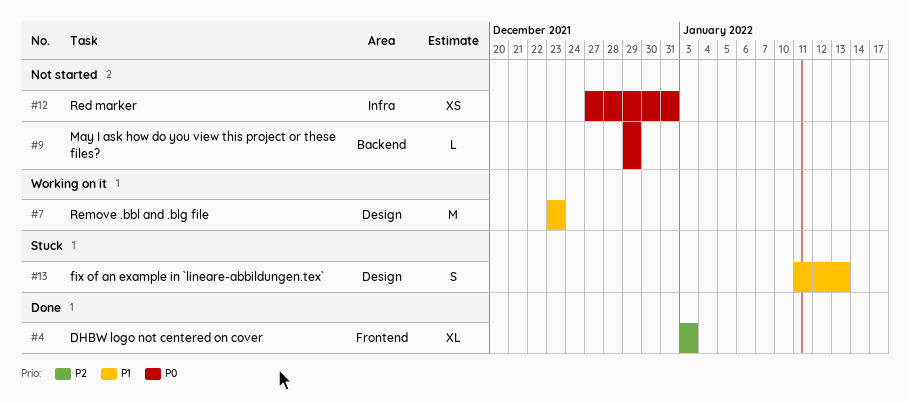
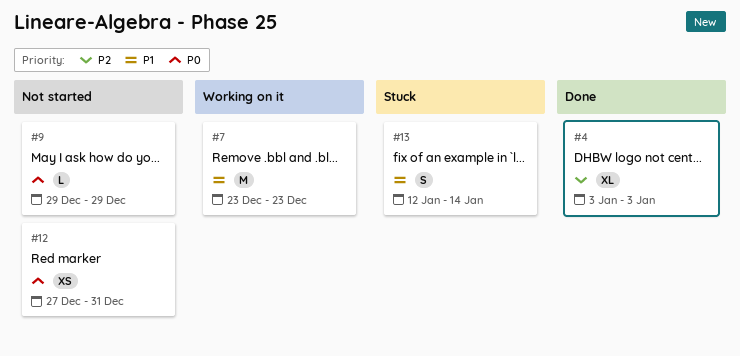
#13, start: Jan 11 -> Jan 12
#13, due: Jan 13 -> Jan 14

